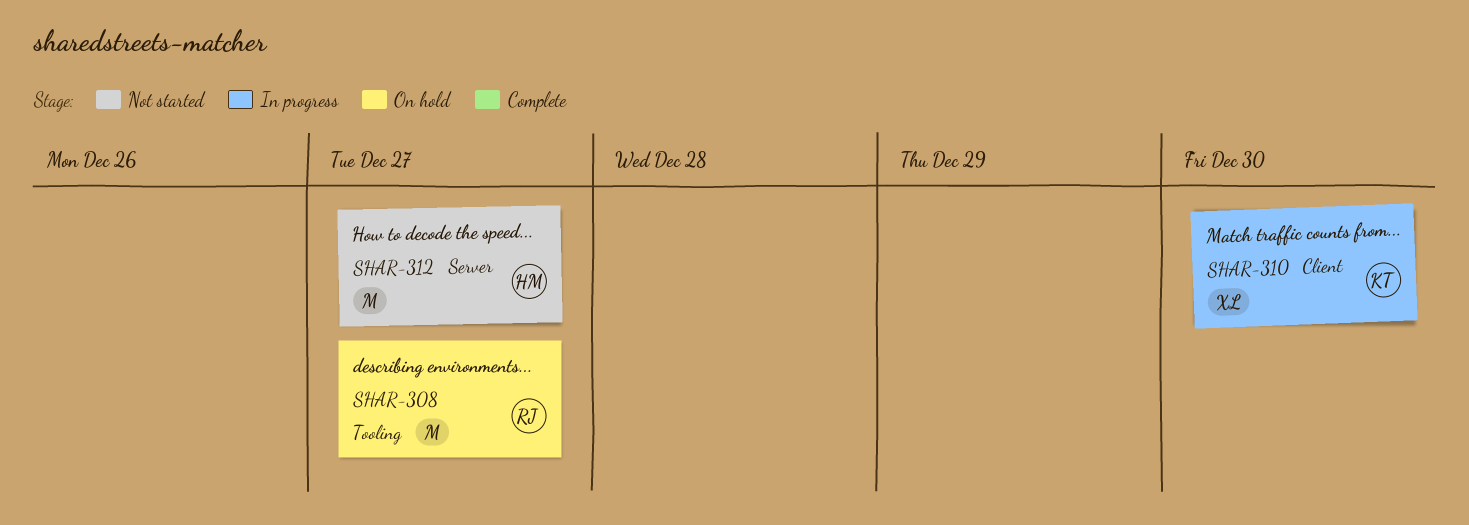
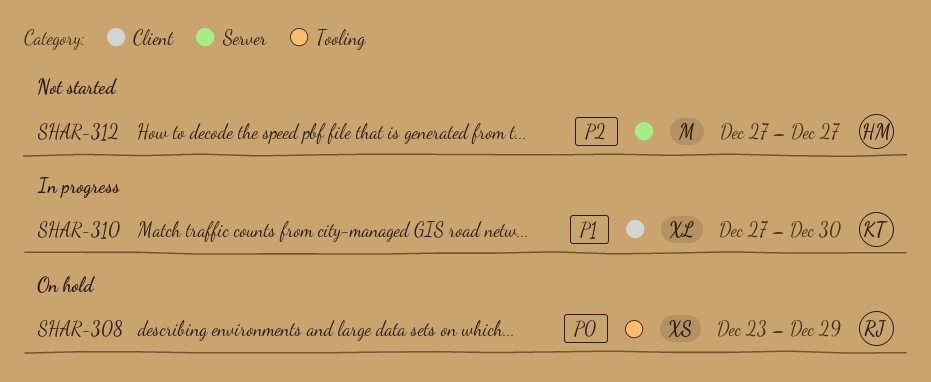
SHAR-308, estimate: M -> XS
SHAR-308, due: Dec 27 -> Dec 29

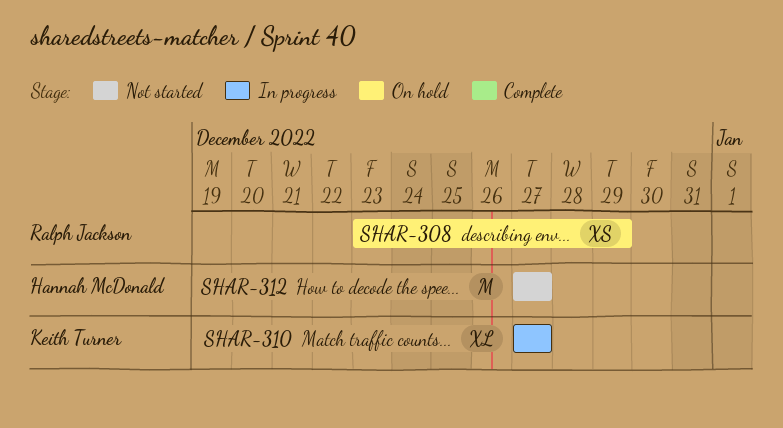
SHAR-310, due: Dec 30 -> Dec 27

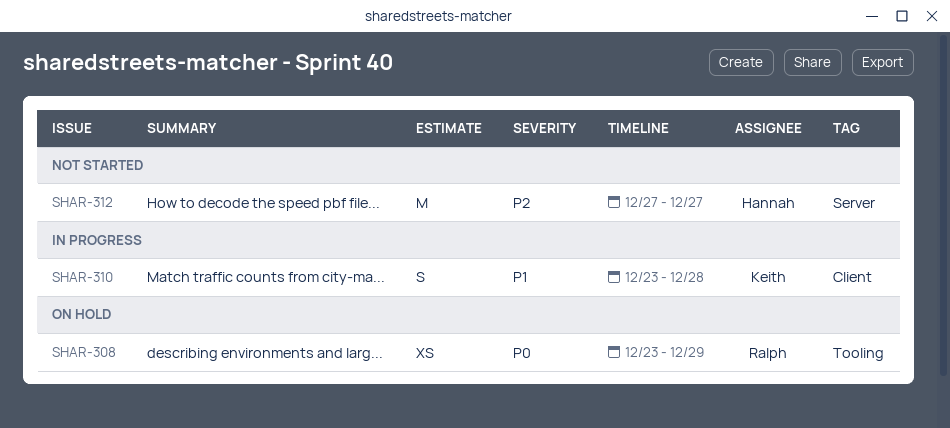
SHAR-310, estimate: XL -> S
SHAR-310, start: Dec 27 -> Dec 23
SHAR-310, due: Dec 27 -> Dec 28

